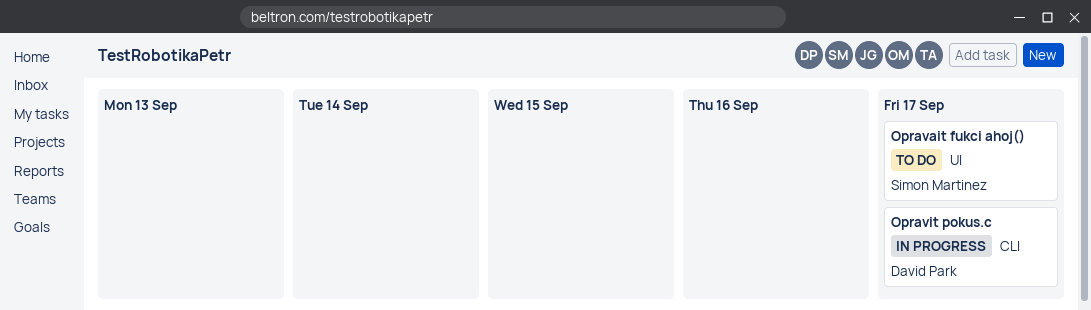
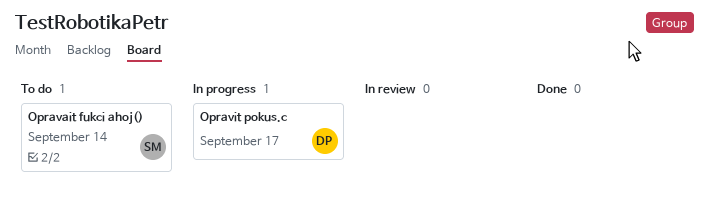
Opravait fukci ahoj(), due: Sep 17 -> Sep 14

